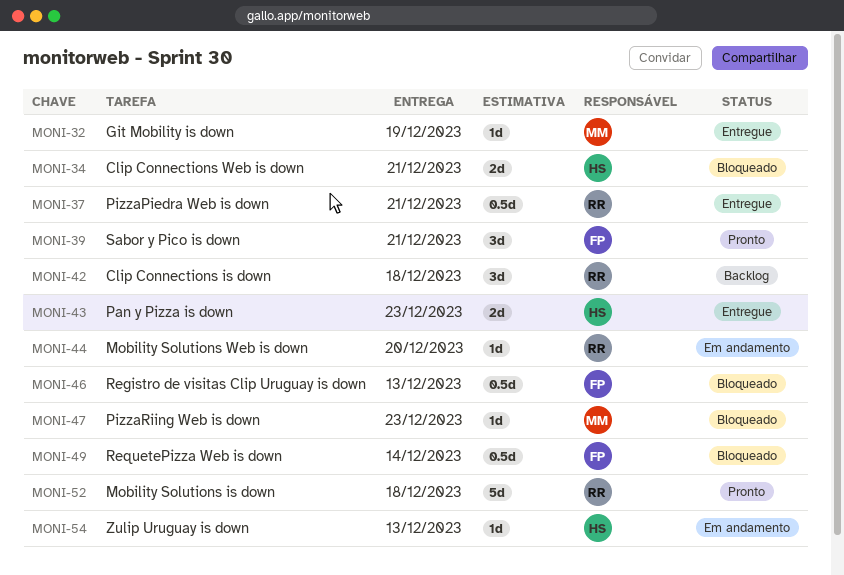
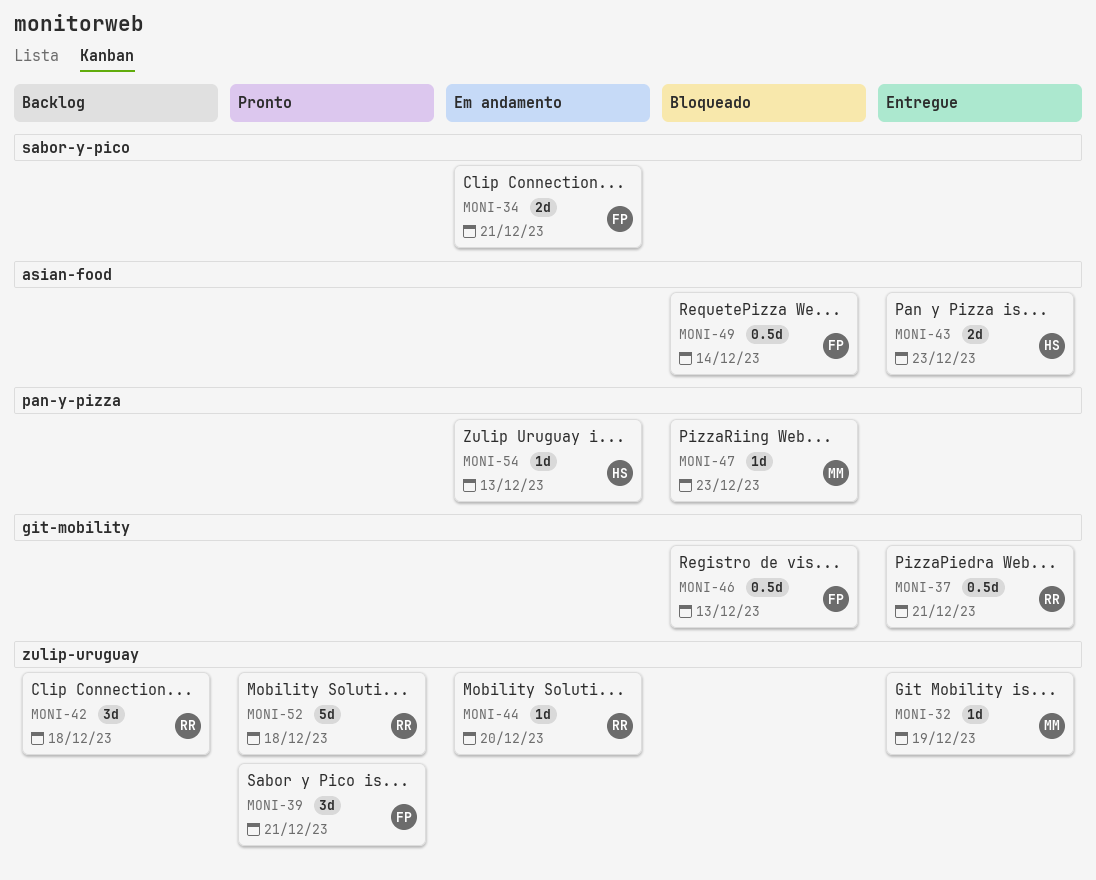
MONI-34, status: Bloqueado -> Em andamento
MONI-34, owner: HS -> FP

